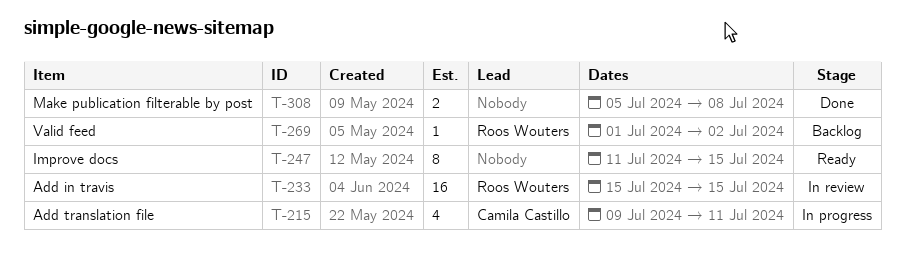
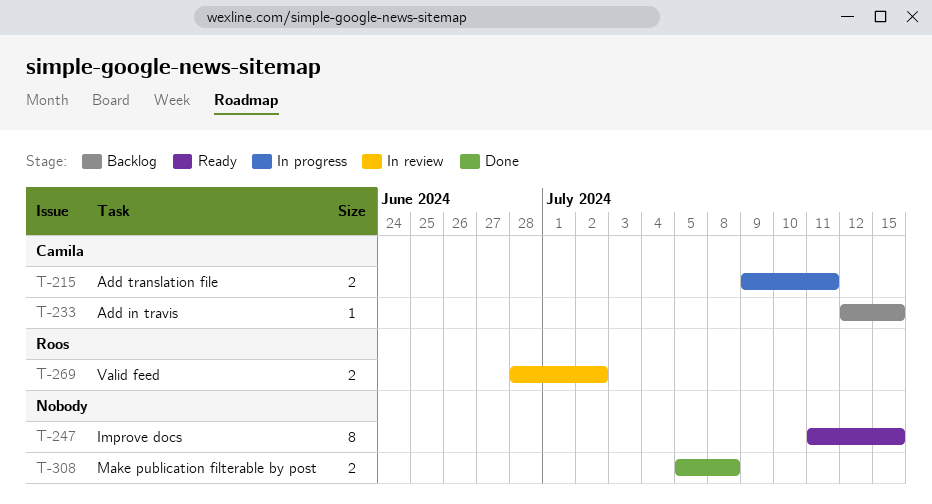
T-215, estimate: 4 -> 2
T-233, status: In review -> Backlog
T-233, owner: Roos Wouters -> Camila Castillo
T-233, estimate: 16 -> 1
T-233, start: Jul 15 -> Jul 12
T-269, status: Backlog -> In review
T-269, estimate: 1 -> 2
T-269, start: Jul 1 -> Jun 28

